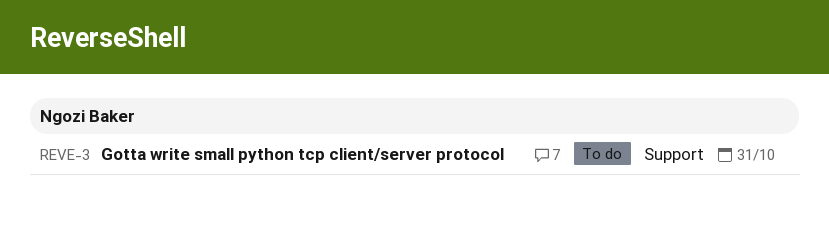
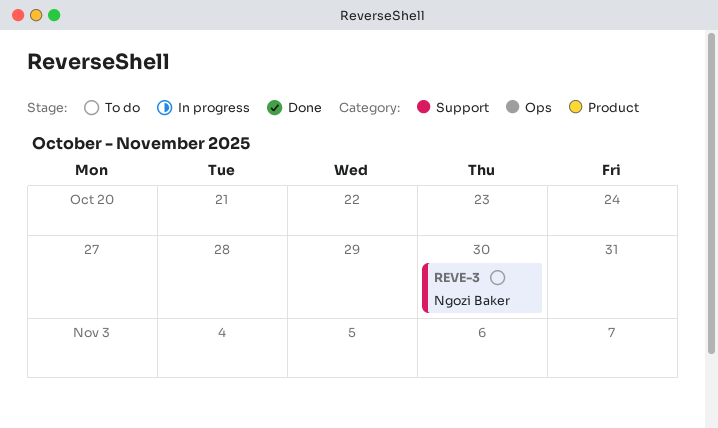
REVE-3, due: Oct 31 -> Oct 30

